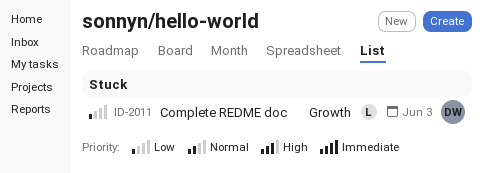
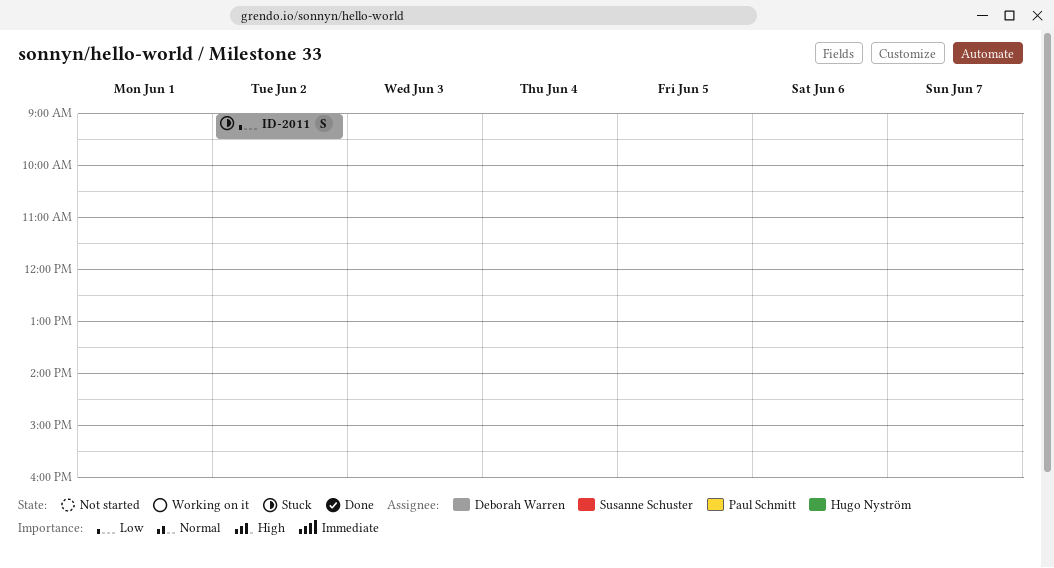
ID-2011, estimate: L -> S
ID-2011, day: Jun 3 -> Jun 2

